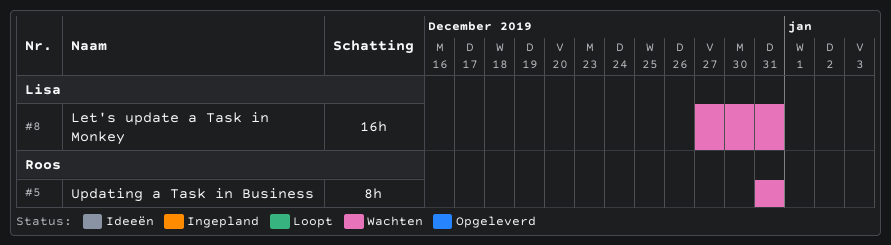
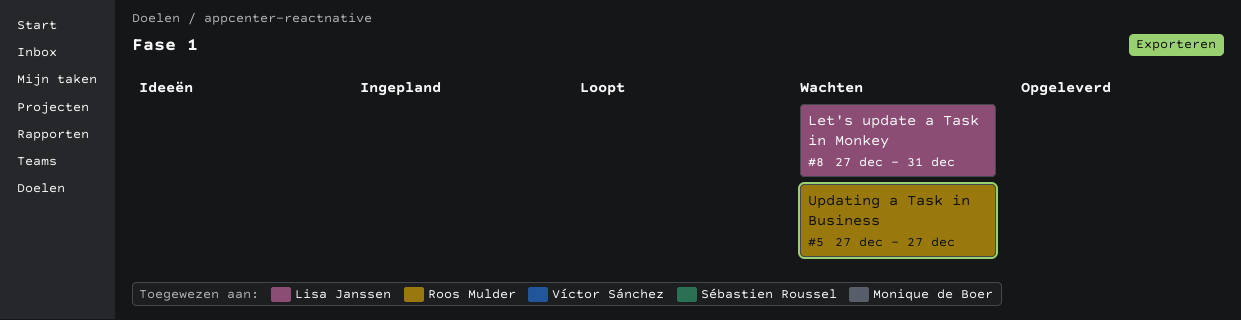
#5, start: Dec 31 -> Dec 27
#5, due: Dec 31 -> Dec 27

